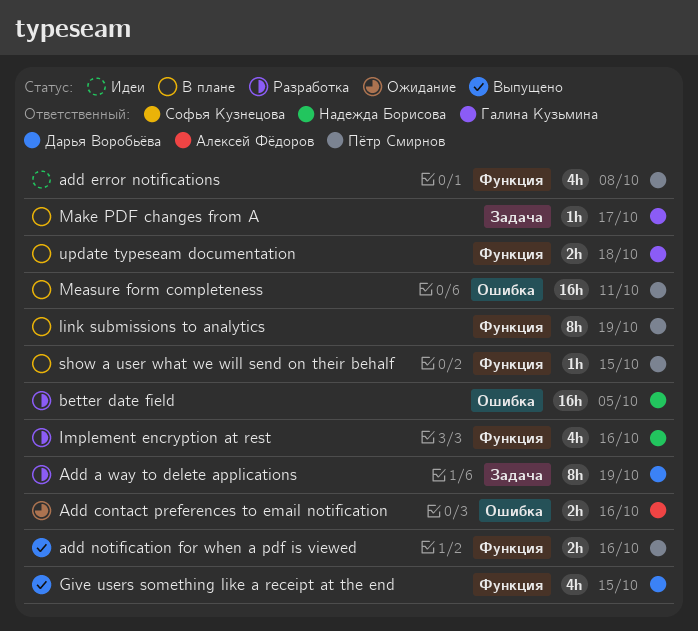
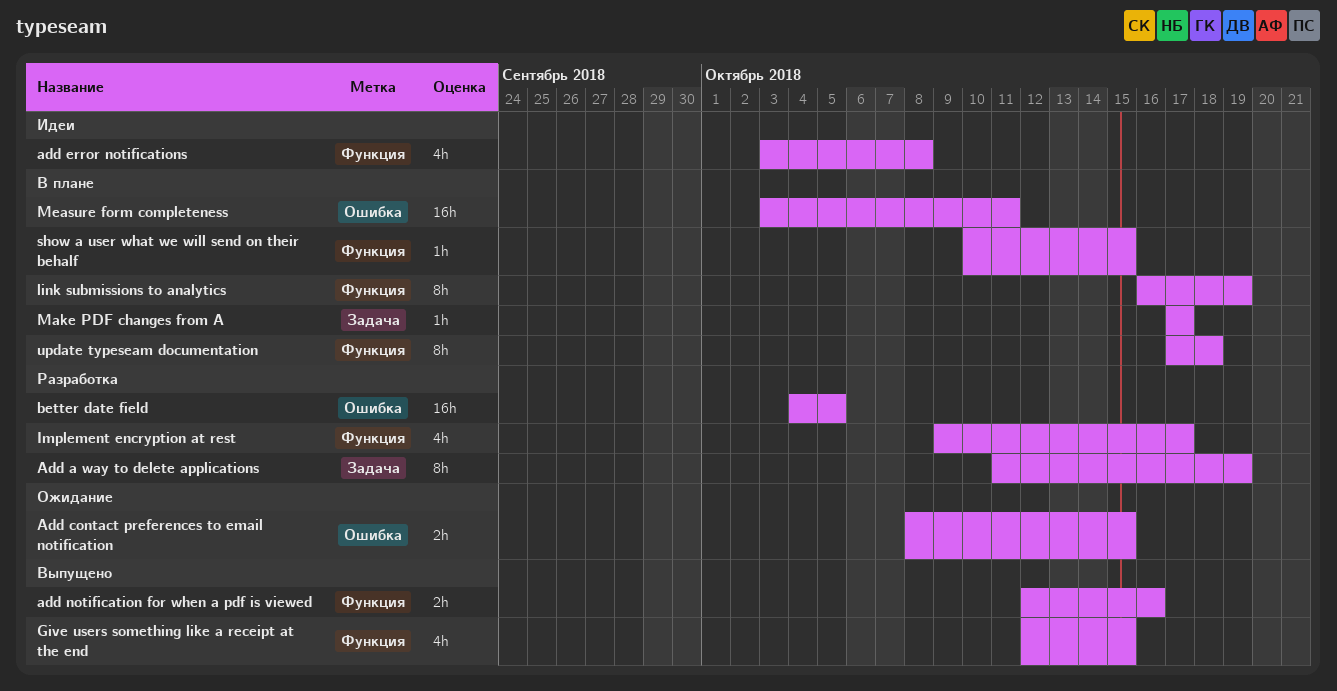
Add contact preferences to email notification, due: Oct 16 -> Oct 15
Implement encryption at rest, due: Oct 16 -> Oct 17
update typeseam documentation, estimate: 2h -> 8h

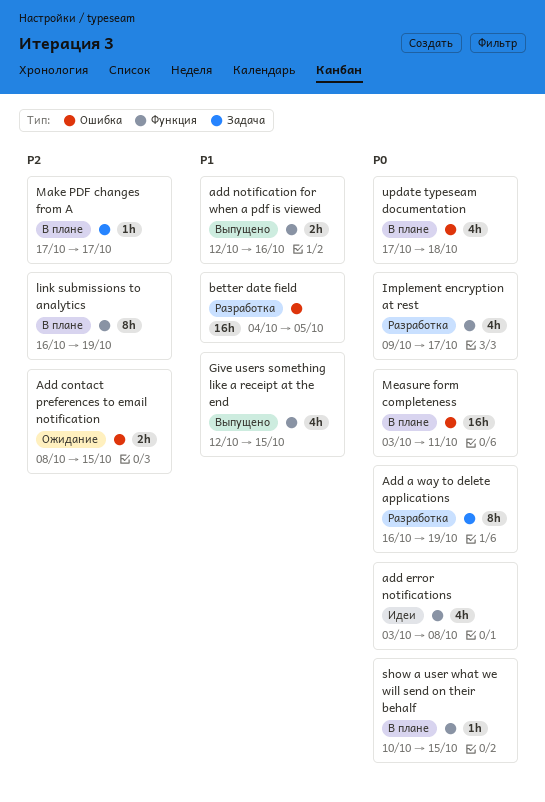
Add a way to delete applications, start: Oct 11 -> Oct 16
update typeseam documentation, label: Функция -> Ошибка
update typeseam documentation, estimate: 8h -> 4h

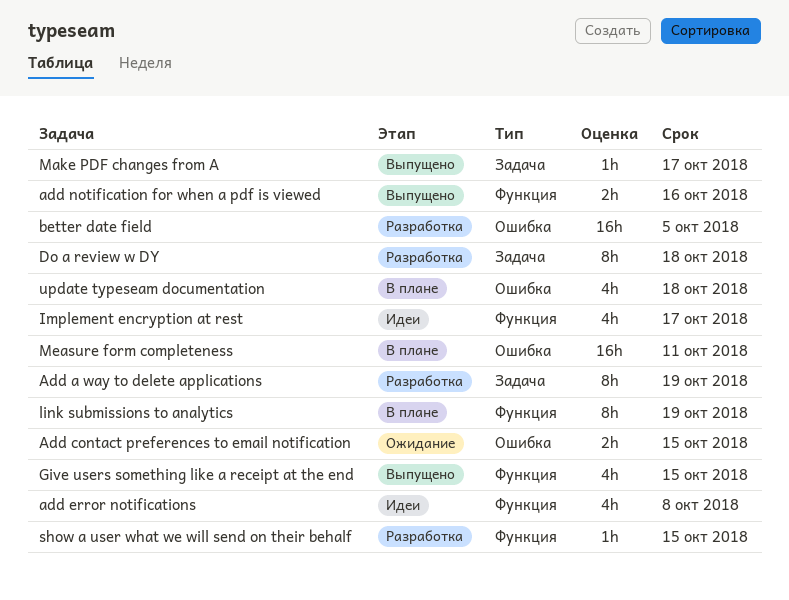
Do a review w DY: none -> present
Implement encryption at rest, status: Разработка -> Идеи
Make PDF changes from A, status: В плане -> Выпущено
show a user what we will send on their behalf, status: В плане -> Разработка

